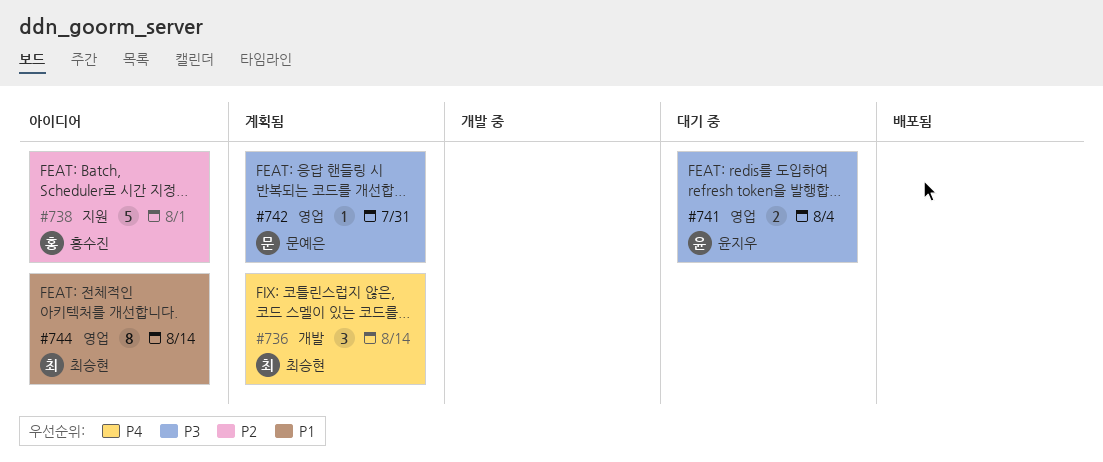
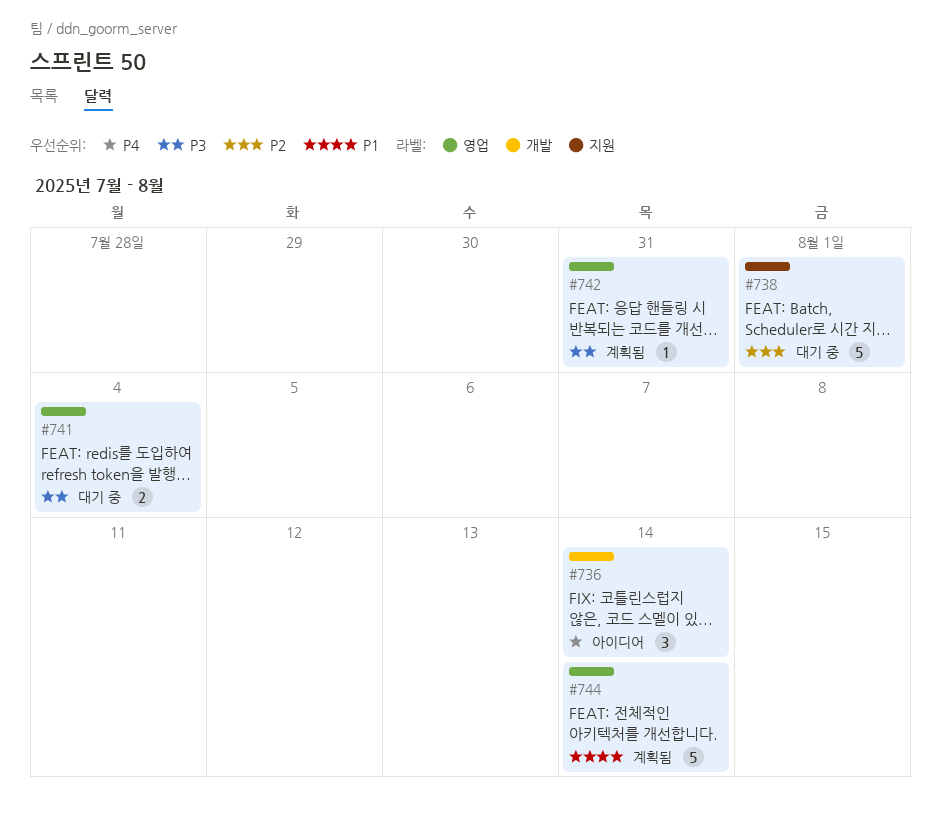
#736, status: 계획됨 -> 아이디어
#738, status: 아이디어 -> 대기 중
#744, status: 아이디어 -> 계획됨
#744, estimate: 8 -> 5

